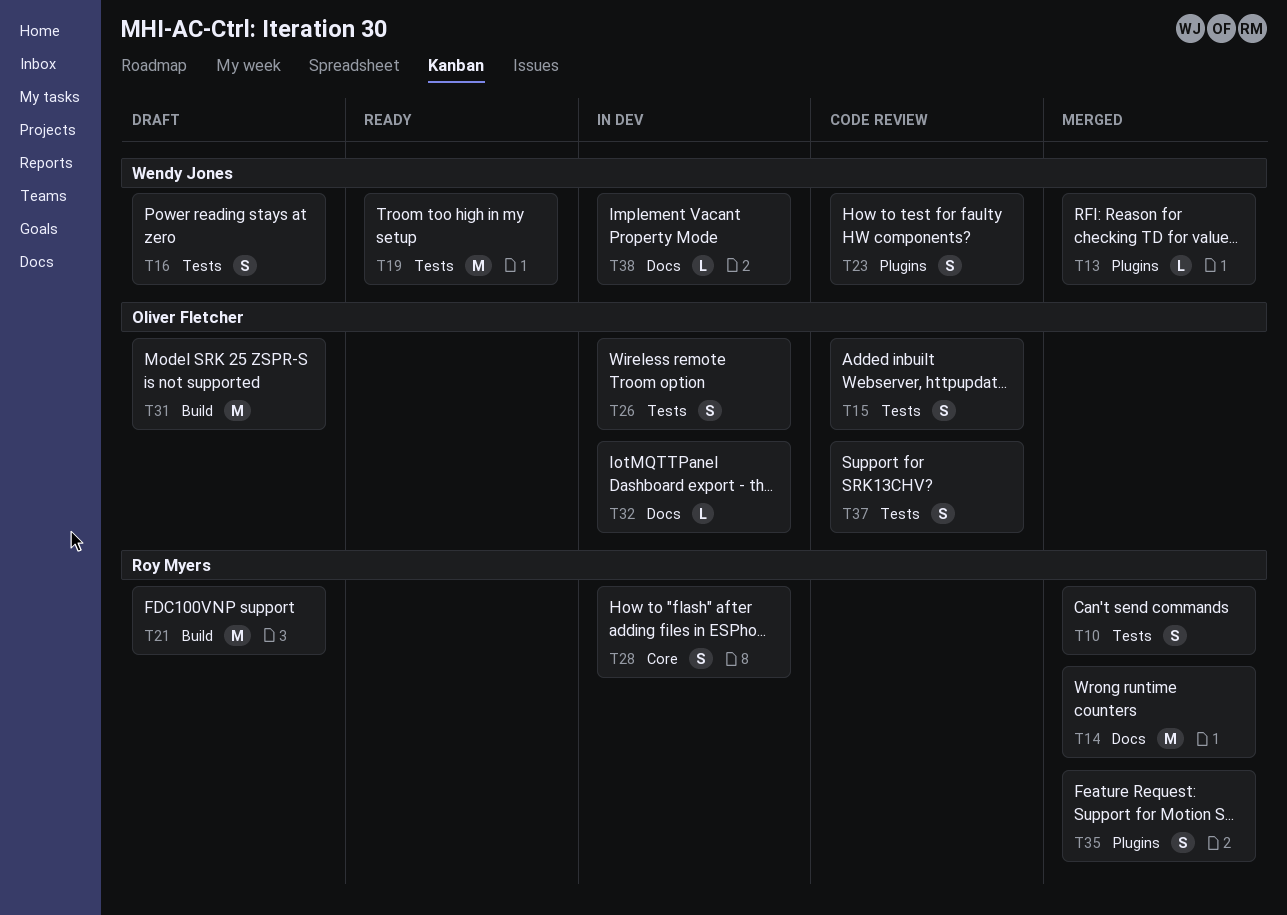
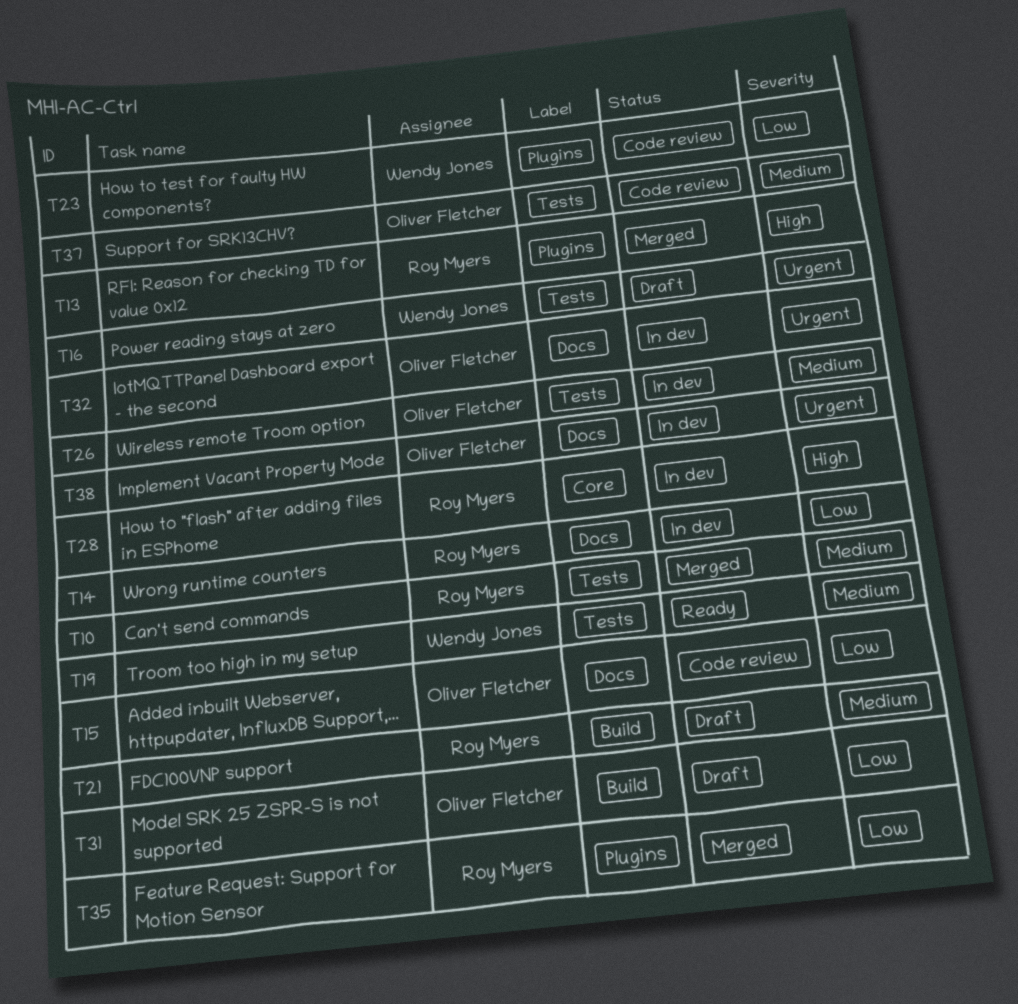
T13, owner: Wendy Jones -> Roy Myers
T14, status: Merged -> In dev
T15, label: Tests -> Docs
T38, owner: Wendy Jones -> Oliver Fletcher

